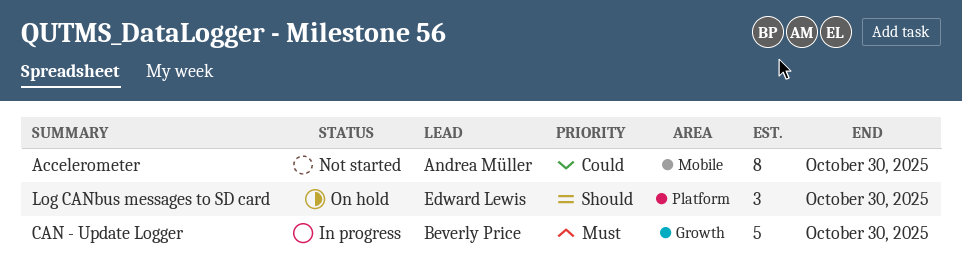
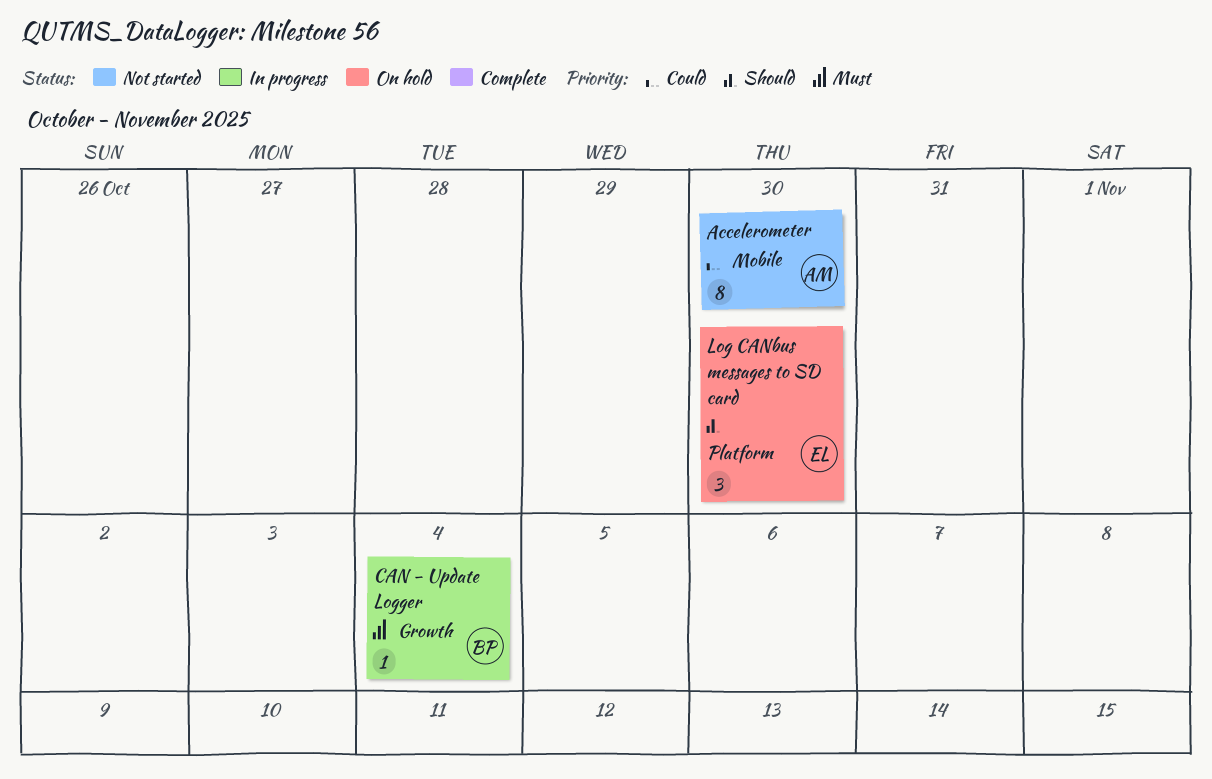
CAN - Update Logger, estimate: 5 -> 1
CAN - Update Logger, due: Oct 30 -> Nov 4

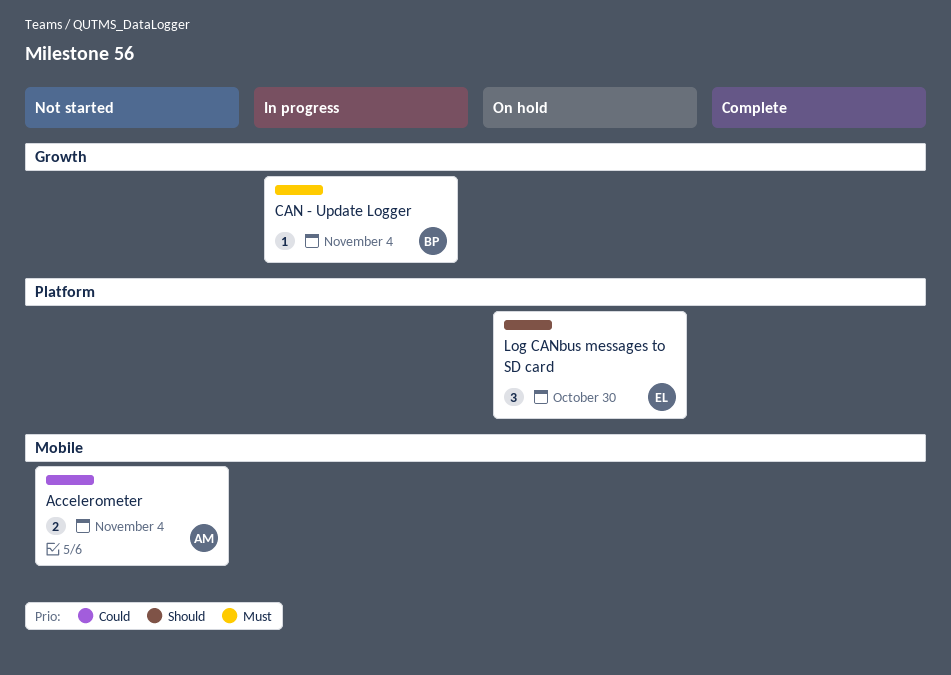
Accelerometer, estimate: 8 -> 2
Accelerometer, due: Oct 30 -> Nov 4

